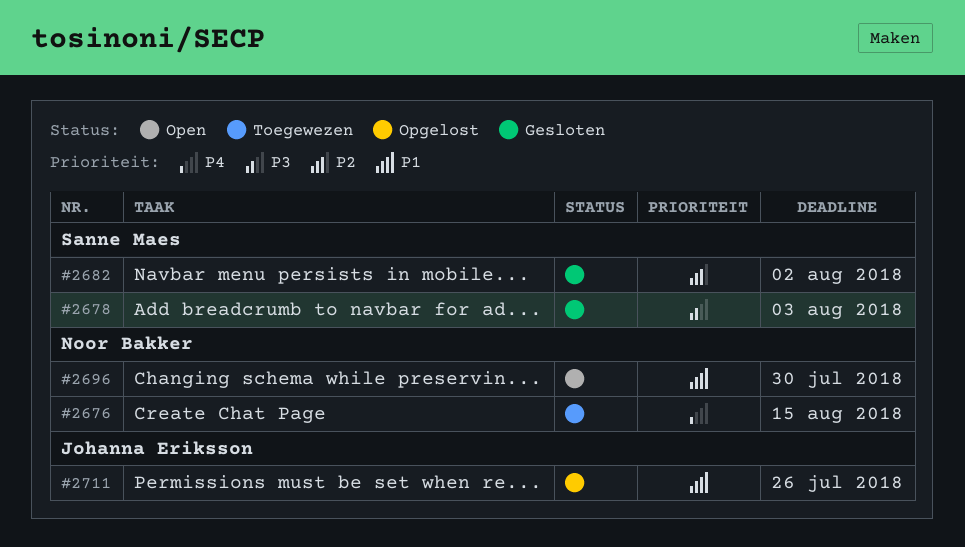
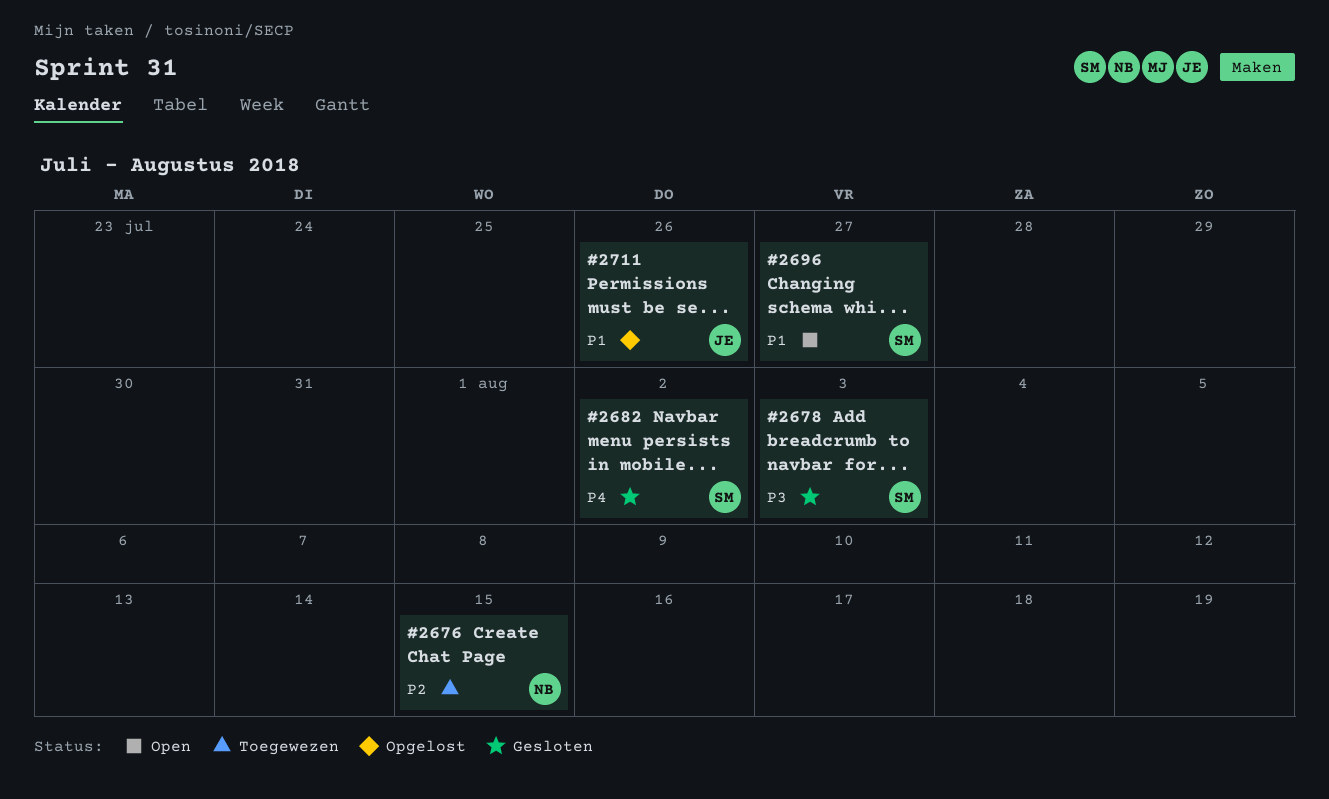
#2676, priority: P4 -> P2
#2682, priority: P2 -> P4
#2696, owner: Noor Bakker -> Sanne Maes
#2696, due: Jul 30 -> Jul 27

